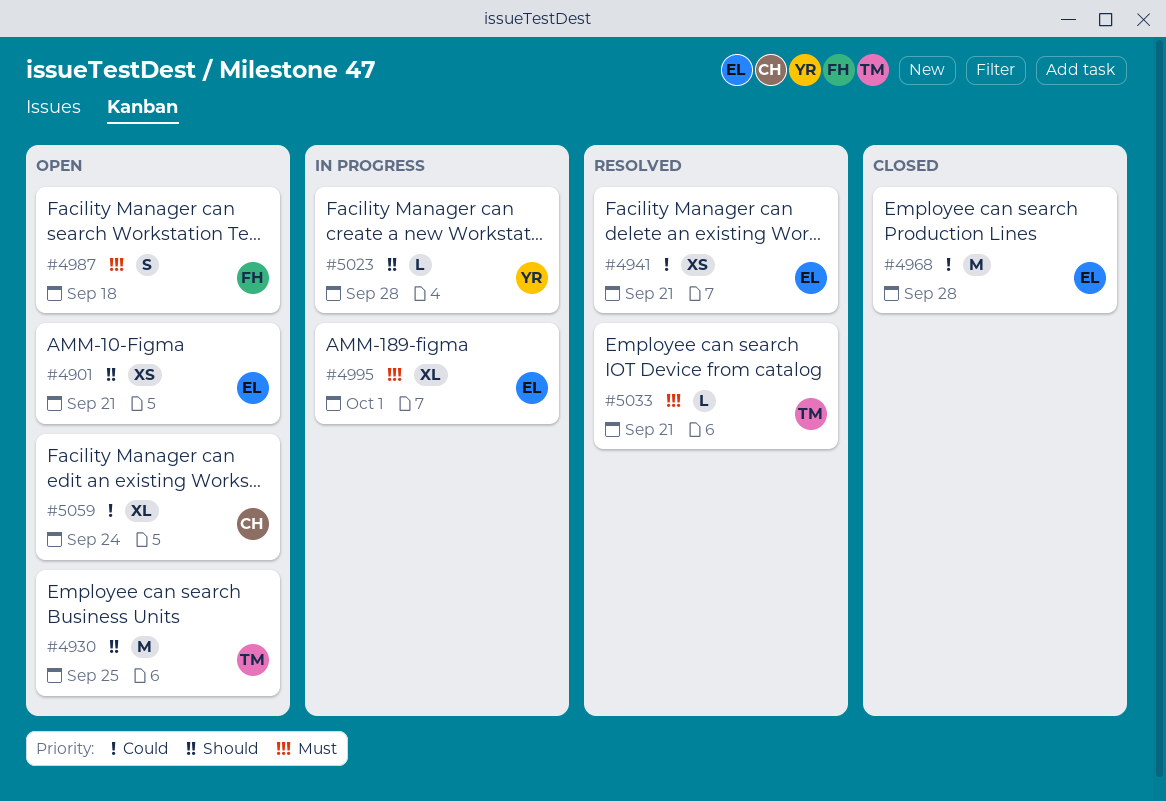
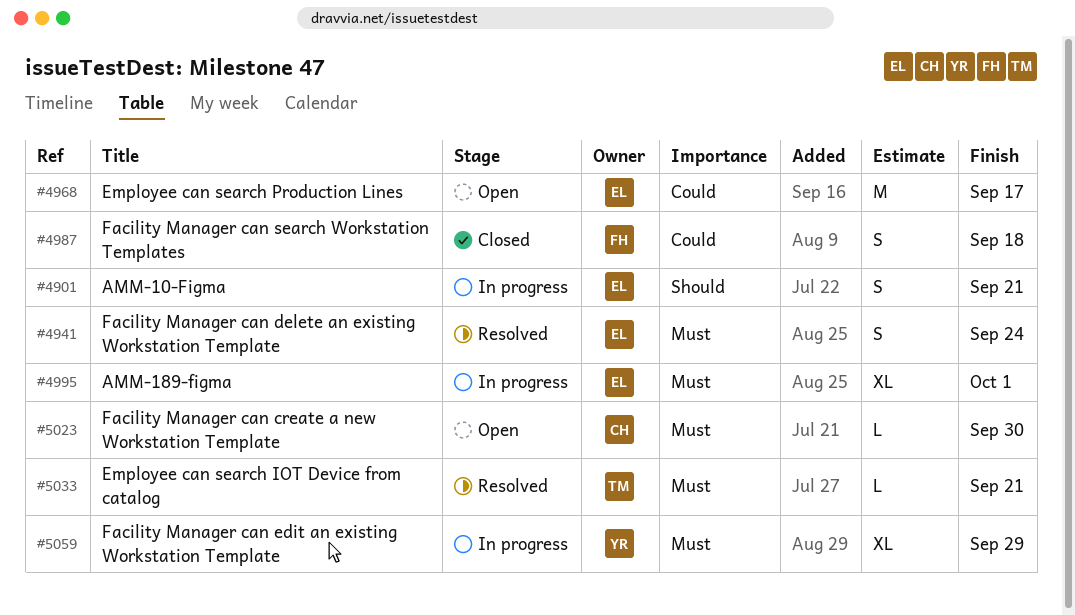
#4901, status: Open -> In progress
#4901, estimate: XS -> S
#4930: present -> none
#4941, priority: Could -> Must
#4941, estimate: XS -> S
#4941, due: Sep 21 -> Sep 24
#4968, status: Closed -> Open
#4968, due: Sep 28 -> Sep 17
#4987, status: Open -> Closed
#4987, priority: Must -> Could
#5023, status: In progress -> Open
#5023, owner: YR -> CH
#5023, priority: Should -> Must
#5023, due: Sep 28 -> Sep 30
#5059, status: Open -> In progress
#5059, owner: CH -> YR
#5059, priority: Could -> Must
#5059, due: Sep 24 -> Sep 29

